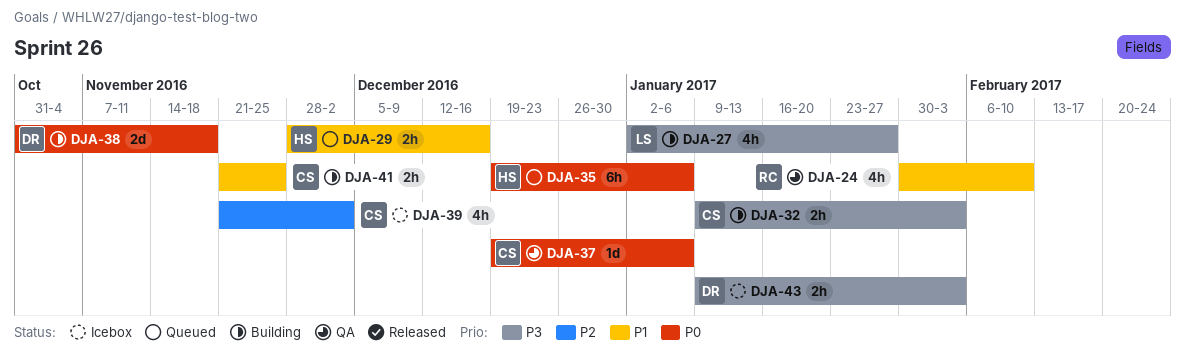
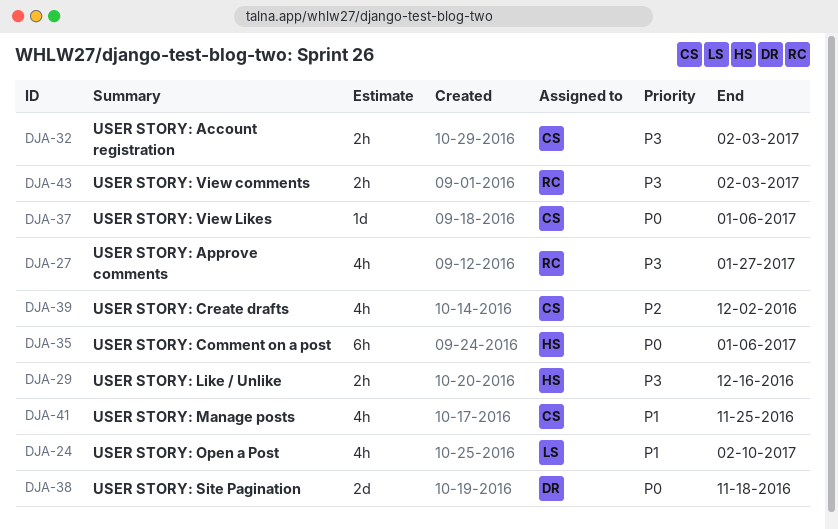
DJA-24, owner: RC -> LS
DJA-27, owner: LS -> RC
DJA-29, priority: P1 -> P3
DJA-41, estimate: 2h -> 4h
DJA-43, owner: DR -> RC

